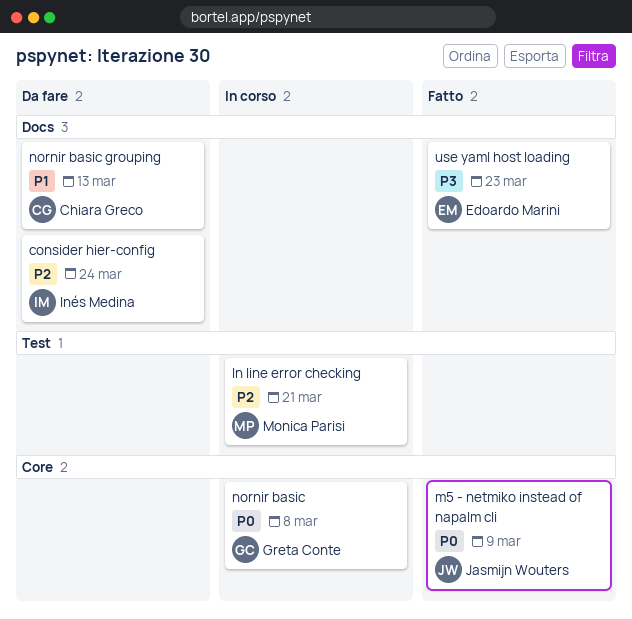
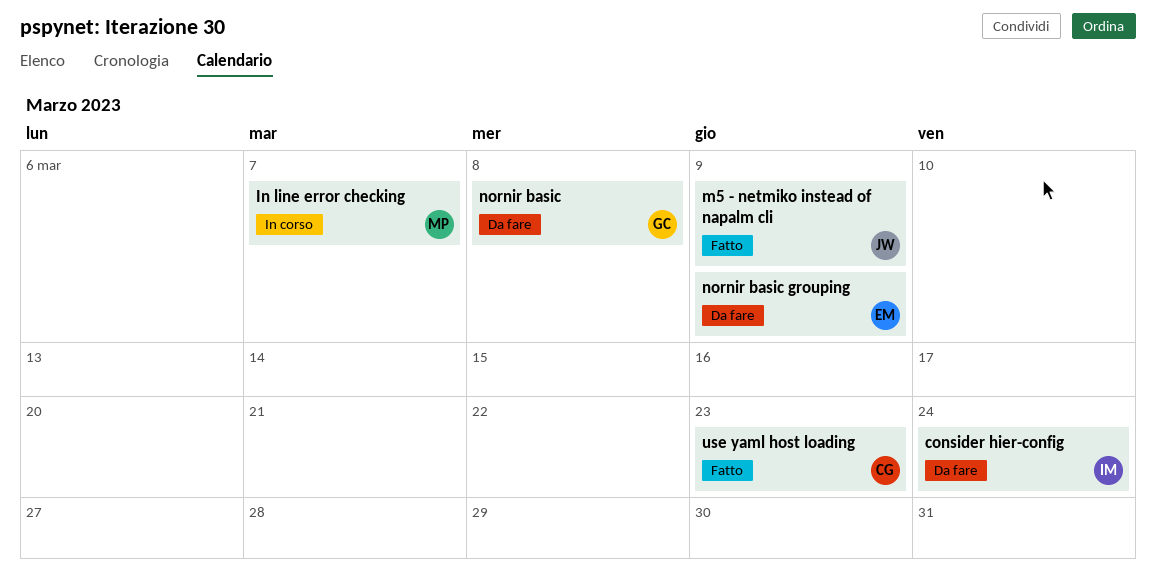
In line error checking, due: Mar 21 -> Mar 7
nornir basic, status: In corso -> Da fare
nornir basic grouping, owner: Chiara Greco -> Edoardo Marini
nornir basic grouping, due: Mar 13 -> Mar 9
use yaml host loading, owner: Edoardo Marini -> Chiara Greco

